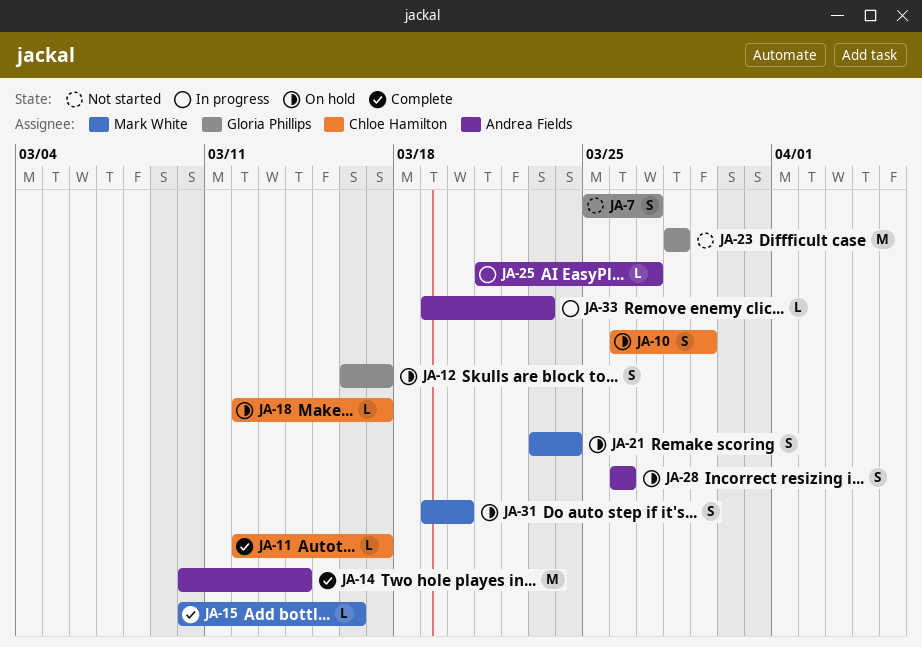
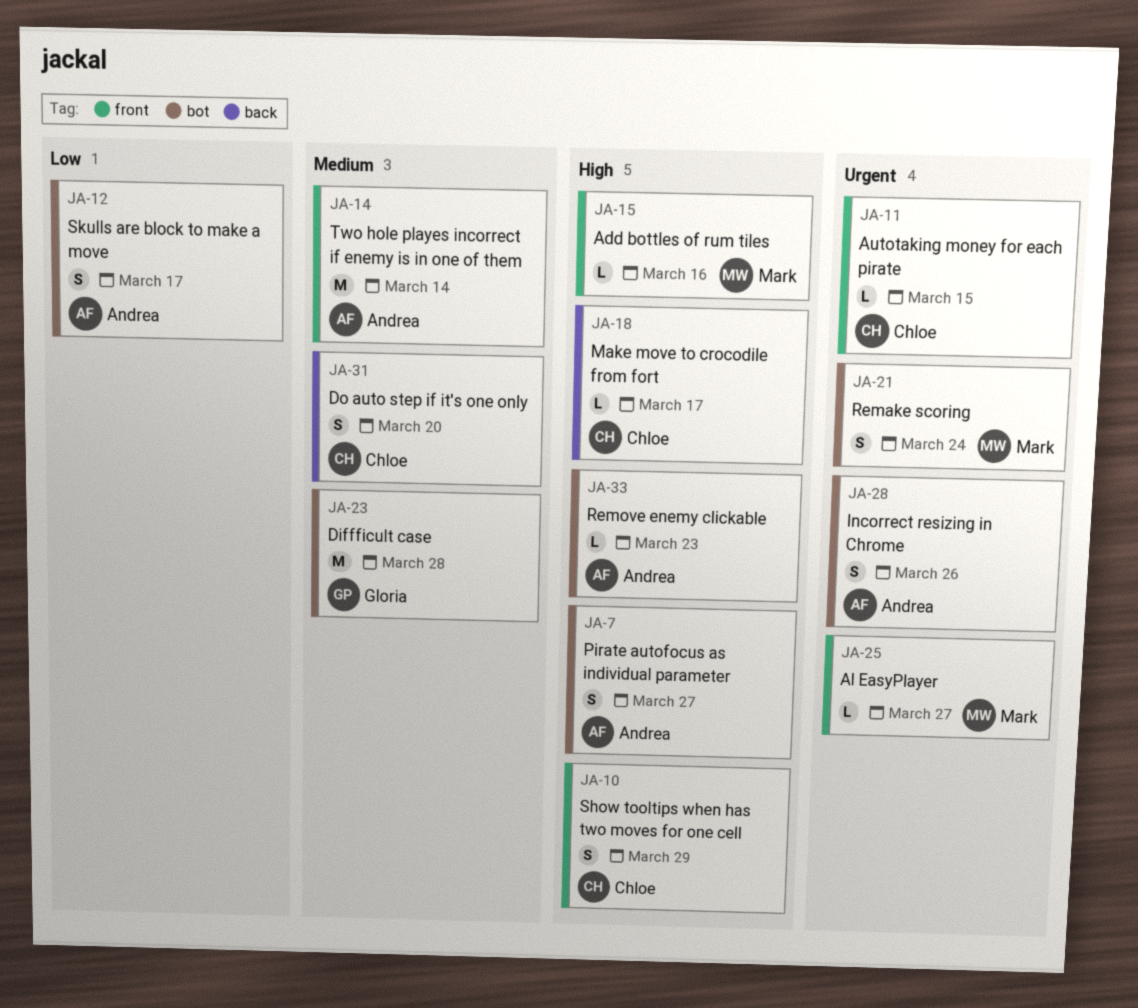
JA-7, owner: Gloria Phillips -> Andrea Fields
JA-11, due: Mar 17 -> Mar 15
JA-12, owner: Gloria Phillips -> Andrea Fields
JA-25, owner: Andrea Fields -> Mark White
JA-31, owner: Mark White -> Chloe Hamilton

